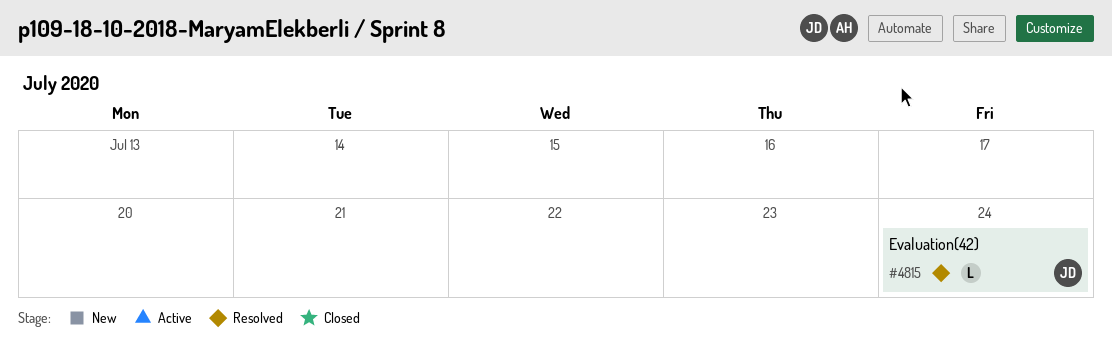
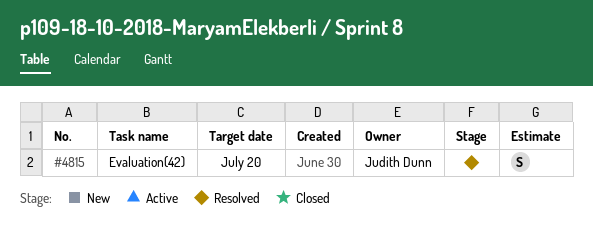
#4815, estimate: L -> S
#4815, due: Jul 24 -> Jul 20

